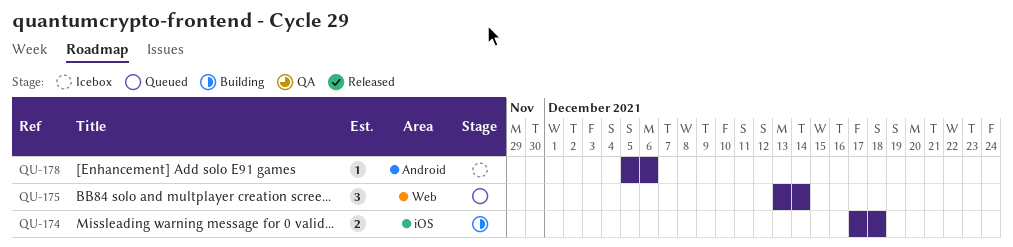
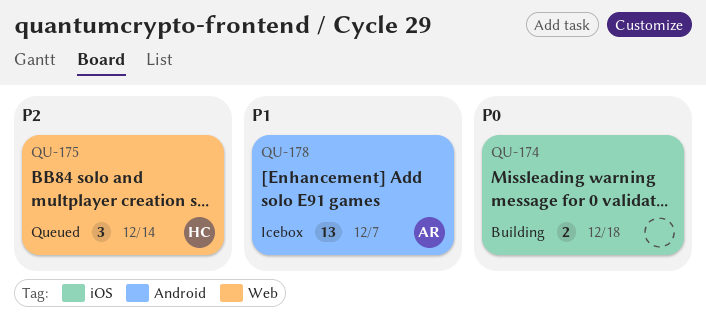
QU-178, estimate: 1 -> 13
QU-178, due: Dec 6 -> Dec 7

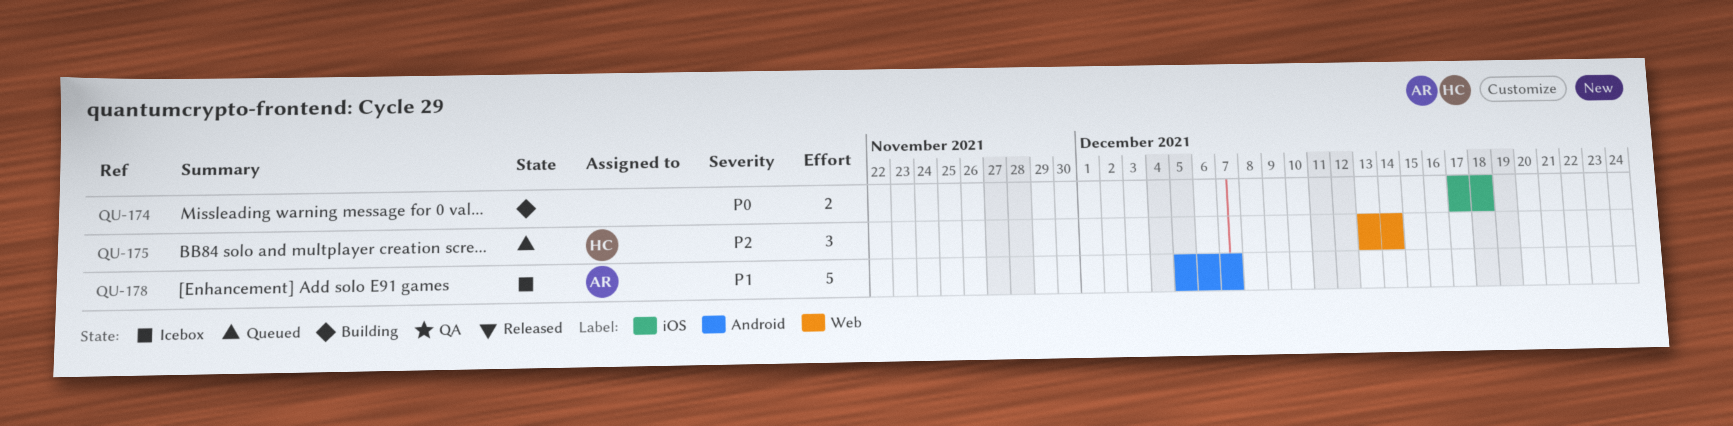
QU-178, estimate: 13 -> 5

